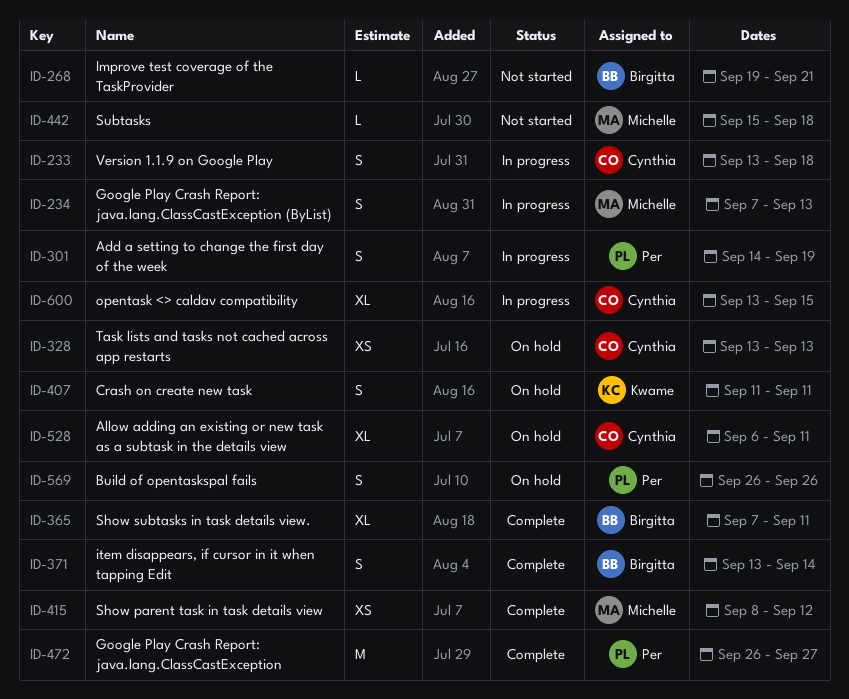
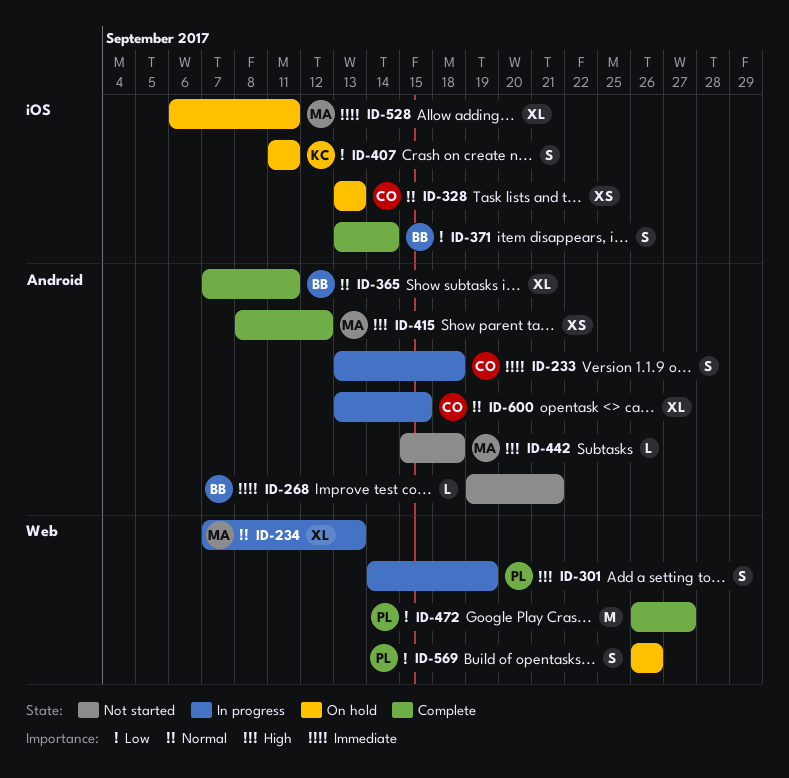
ID-234, estimate: S -> XL
ID-528, owner: Cynthia -> Michelle

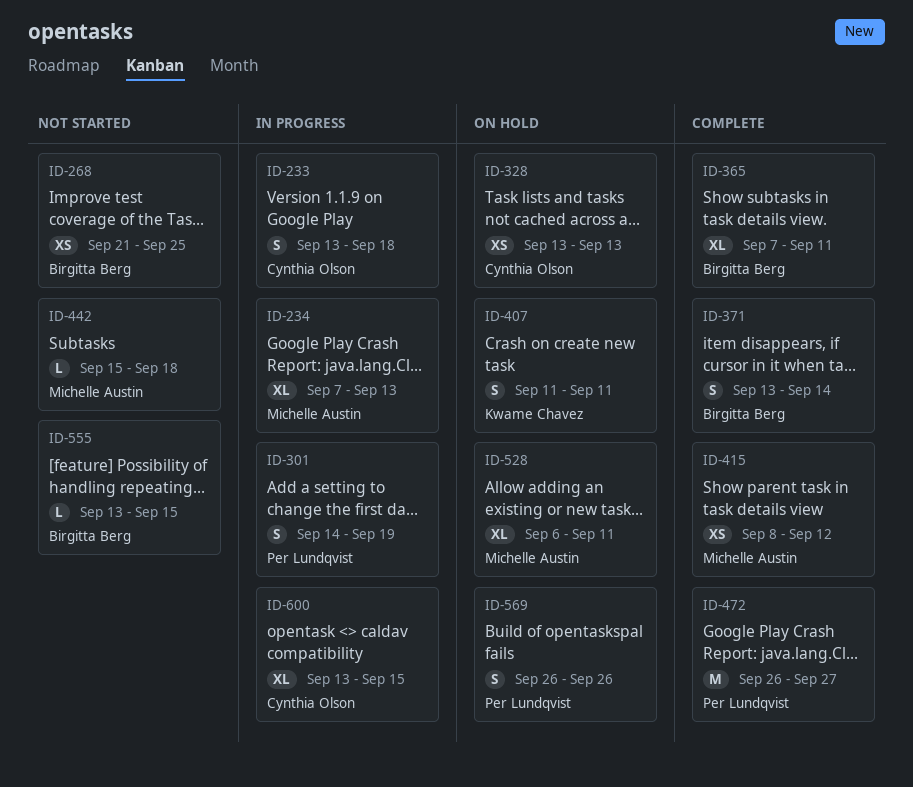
ID-268, estimate: L -> XS
ID-268, start: Sep 19 -> Sep 21
ID-268, due: Sep 21 -> Sep 25
ID-555: none -> present

